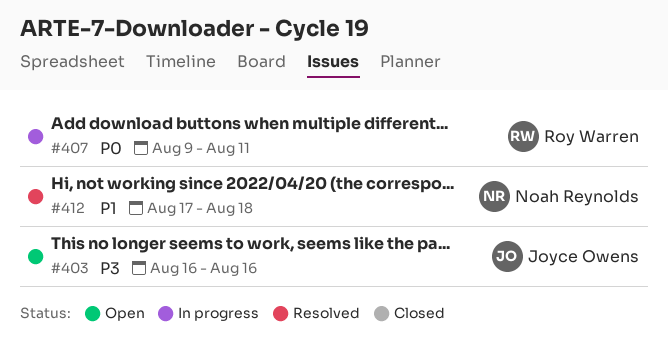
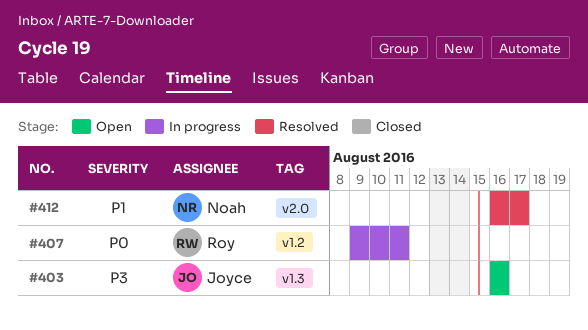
#412, start: Aug 17 -> Aug 16
#412, due: Aug 18 -> Aug 17

